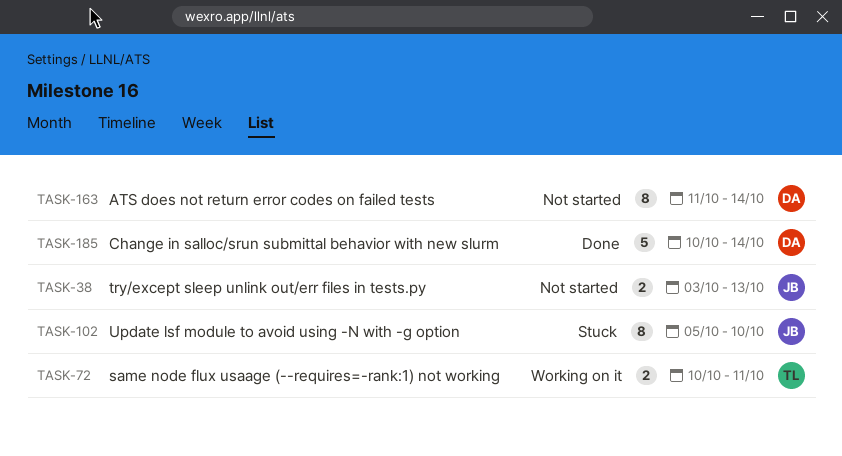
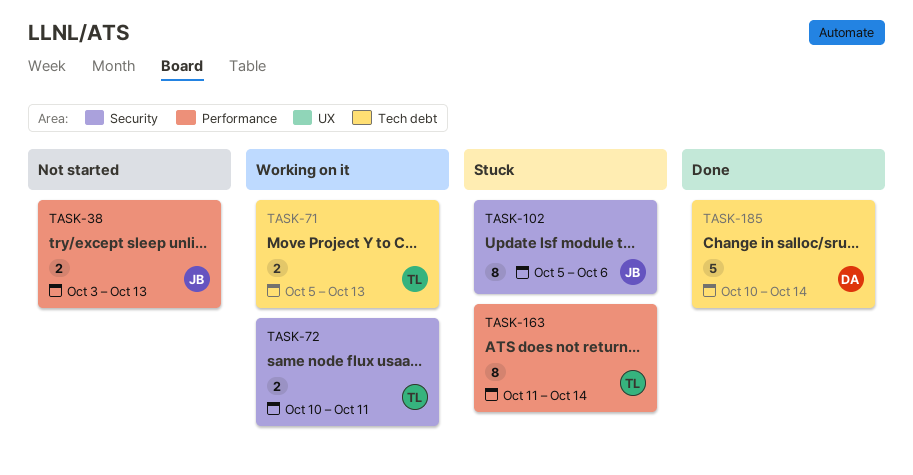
TASK-71: none -> present
TASK-102, due: Oct 10 -> Oct 6
TASK-163, status: Not started -> Stuck
TASK-163, owner: DA -> TL

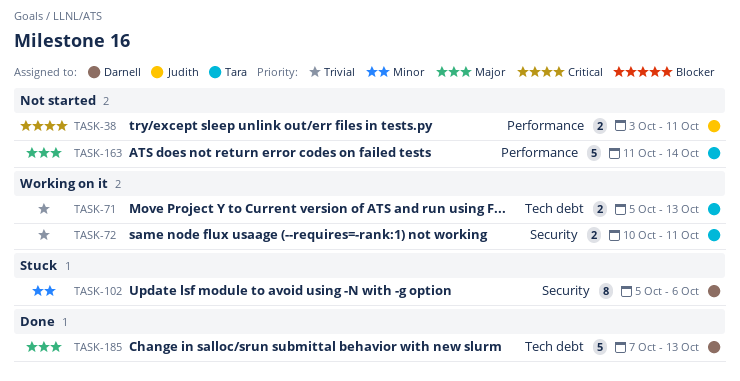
TASK-38, due: Oct 13 -> Oct 11
TASK-102, owner: Judith -> Darnell
TASK-163, status: Stuck -> Not started
TASK-163, estimate: 8 -> 5
TASK-185, start: Oct 10 -> Oct 7
TASK-185, due: Oct 14 -> Oct 13

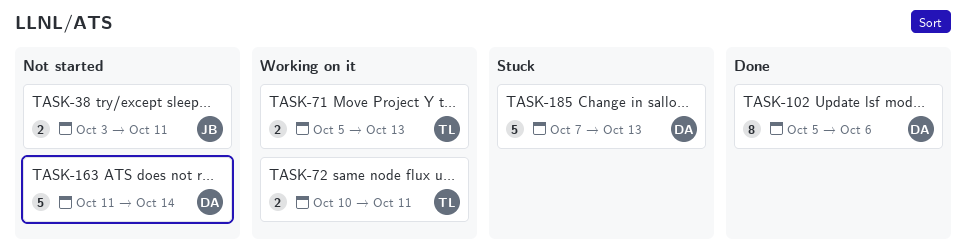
TASK-102, status: Stuck -> Done
TASK-163, owner: Tara -> Darnell
TASK-185, status: Done -> Stuck

